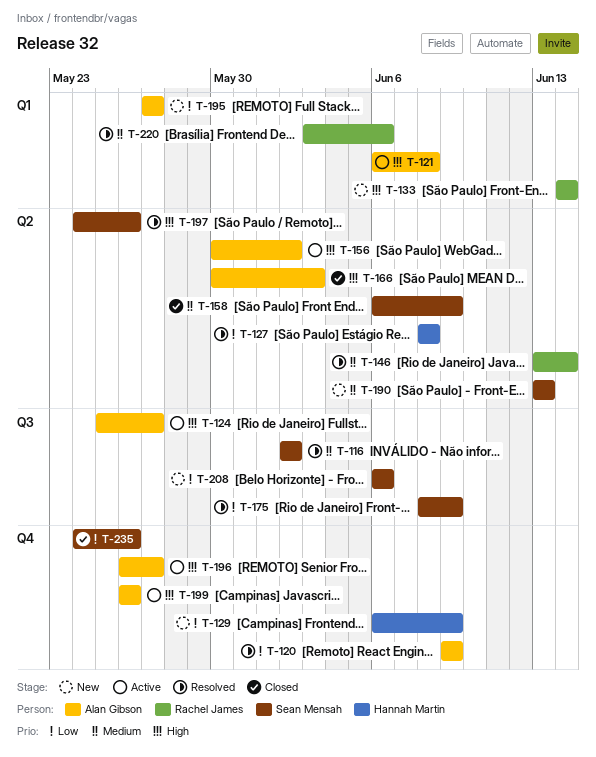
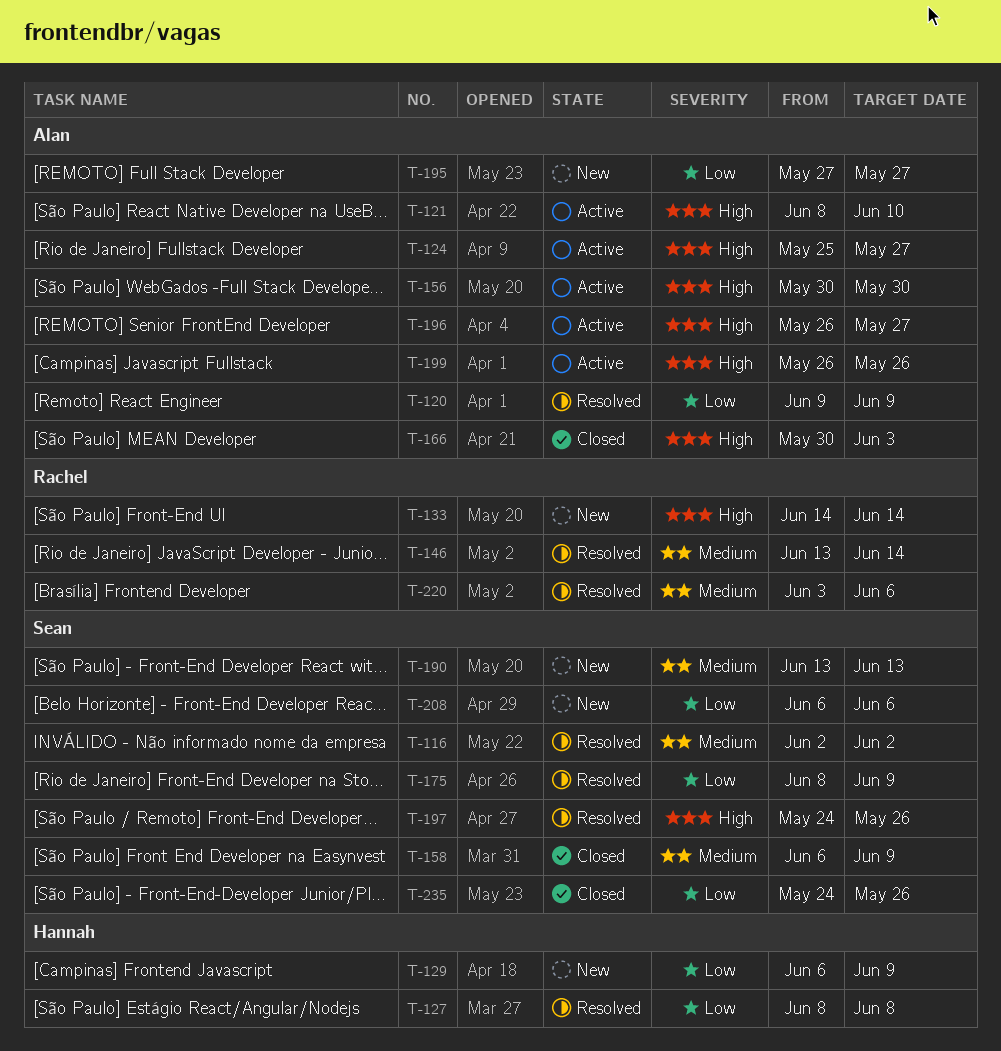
T-121, start: Jun 6 -> Jun 8
T-121, due: Jun 8 -> Jun 10
T-156, due: Jun 2 -> May 30

